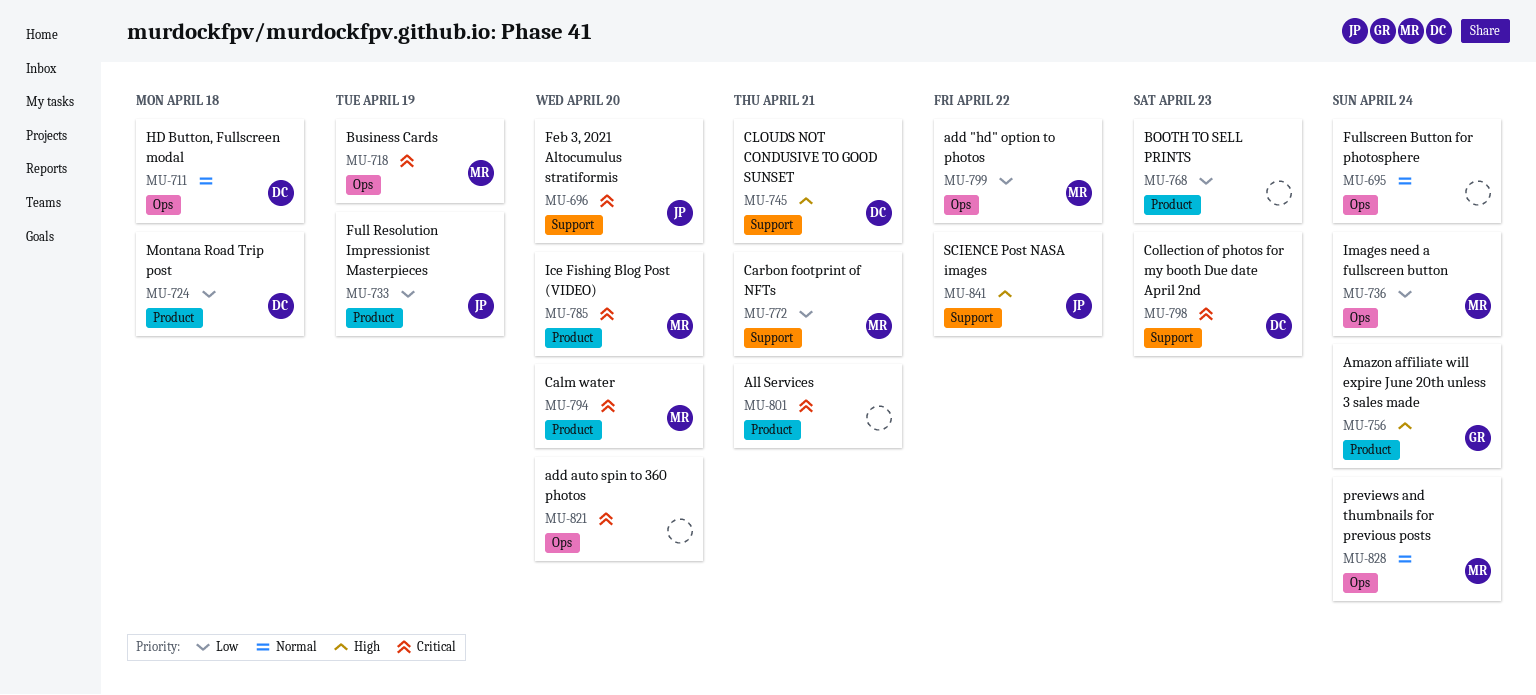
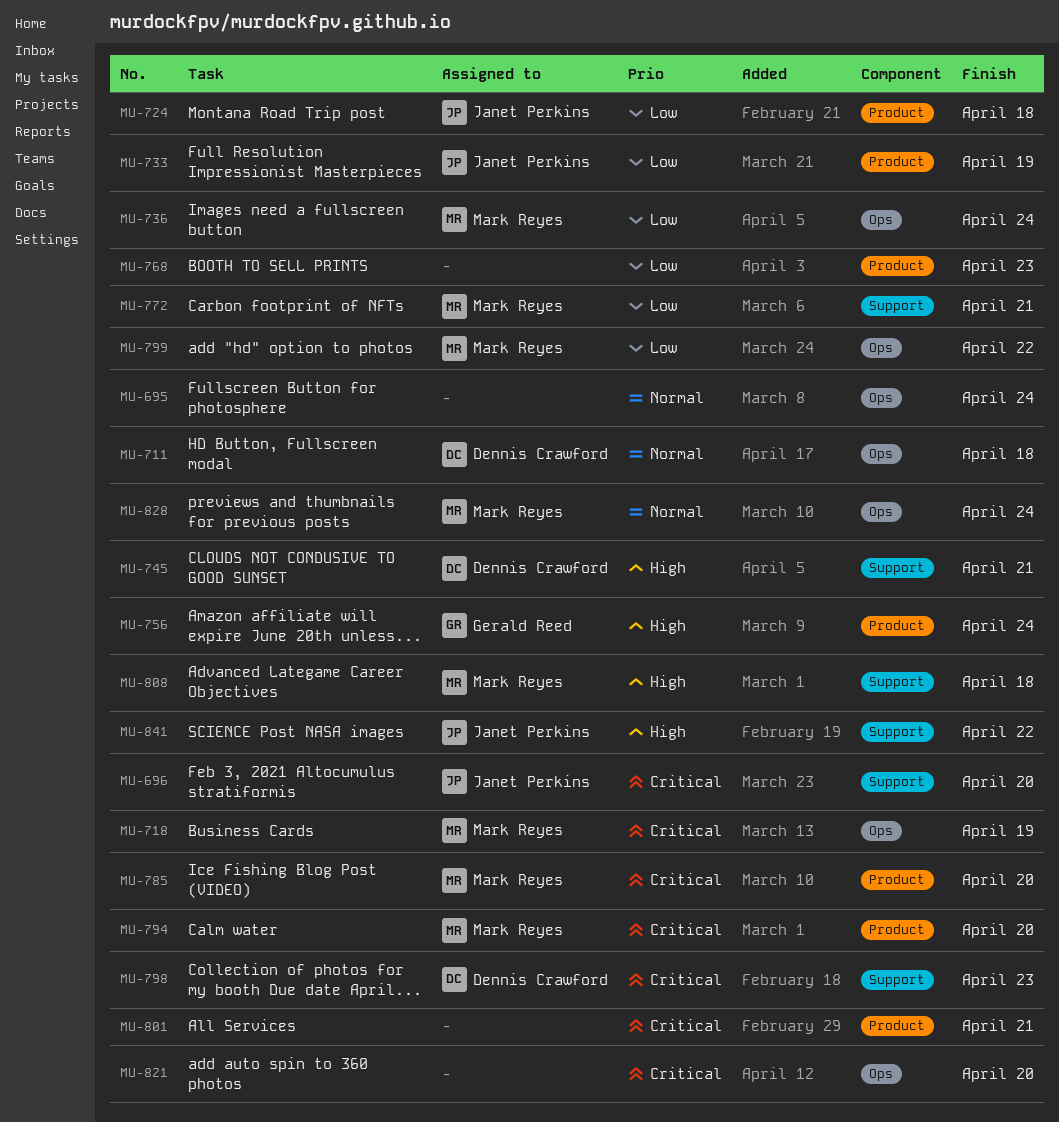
MU-724, owner: Dennis Crawford -> Janet Perkins
MU-808: none -> present

